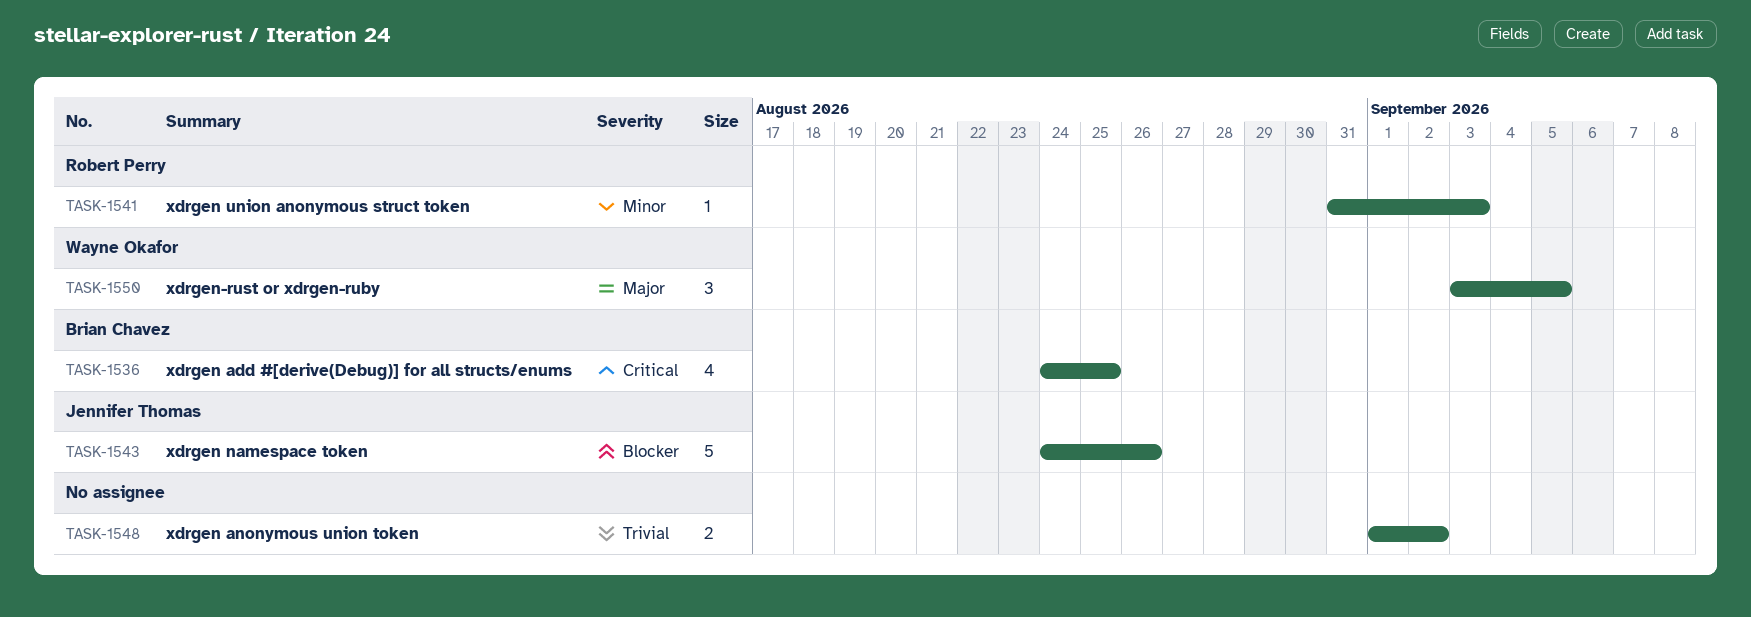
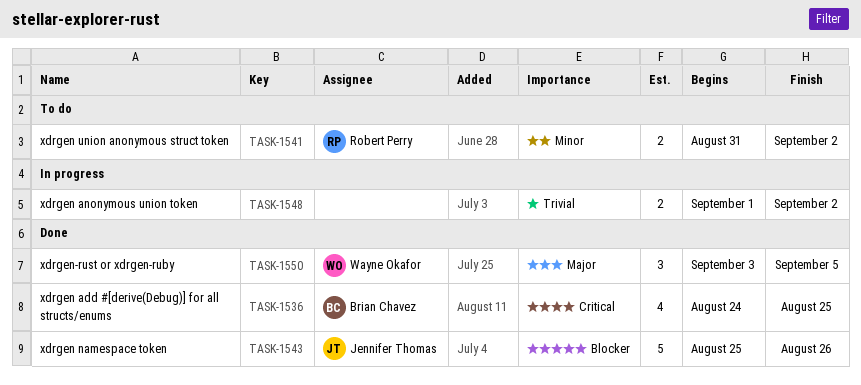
TASK-1541, estimate: 1 -> 2
TASK-1541, due: Sep 3 -> Sep 2
TASK-1543, start: Aug 24 -> Aug 25

